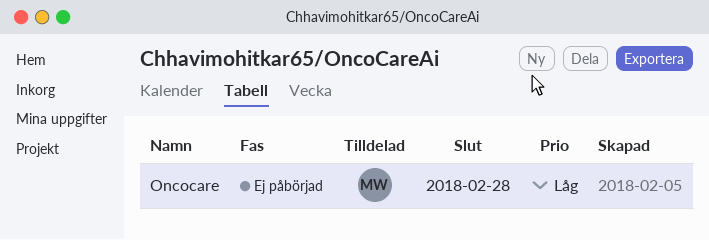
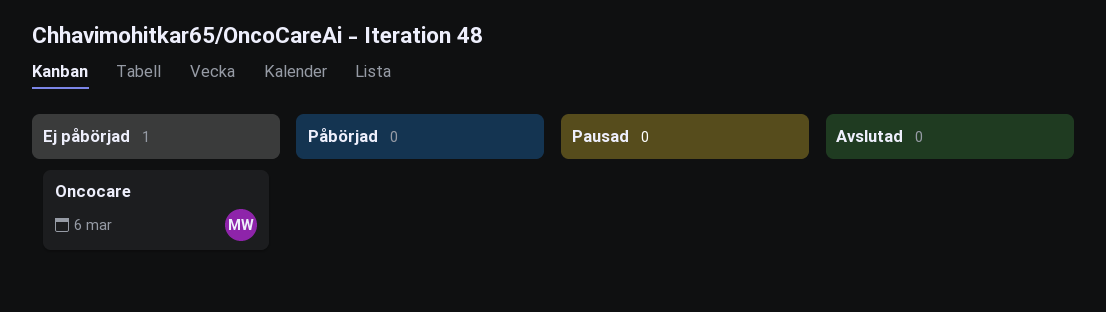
Oncocare, due: Feb 28 -> Mar 6

